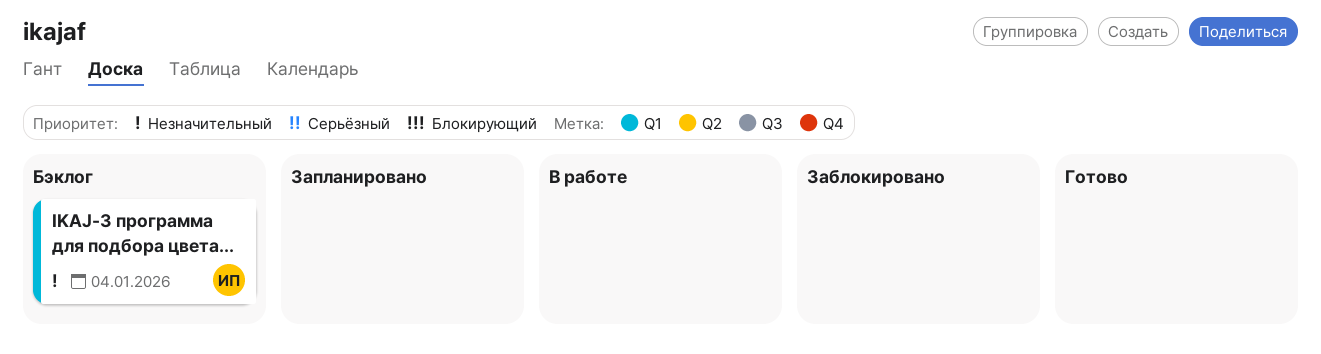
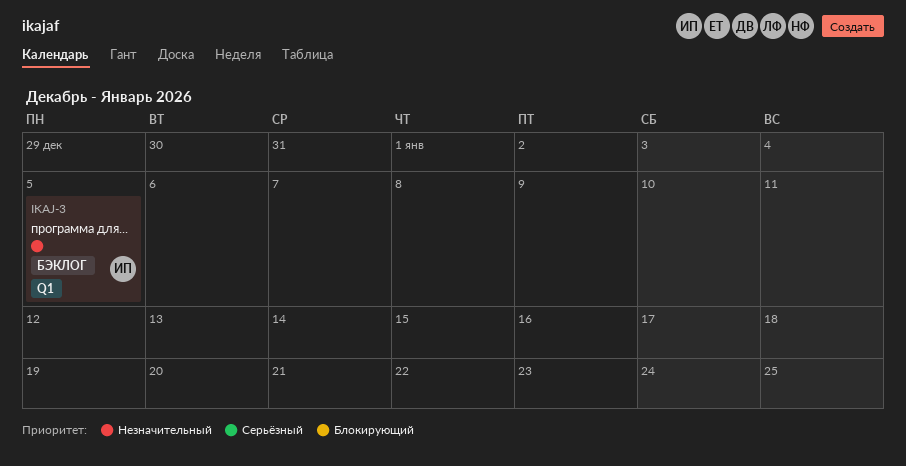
IKAJ-3, due: Jan 4 -> Jan 5

